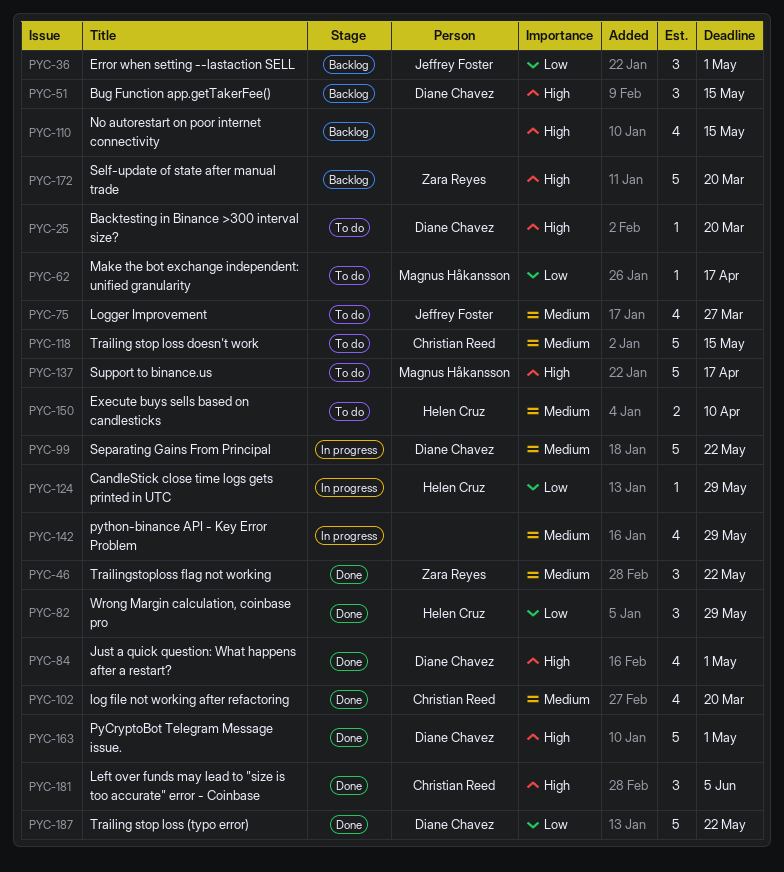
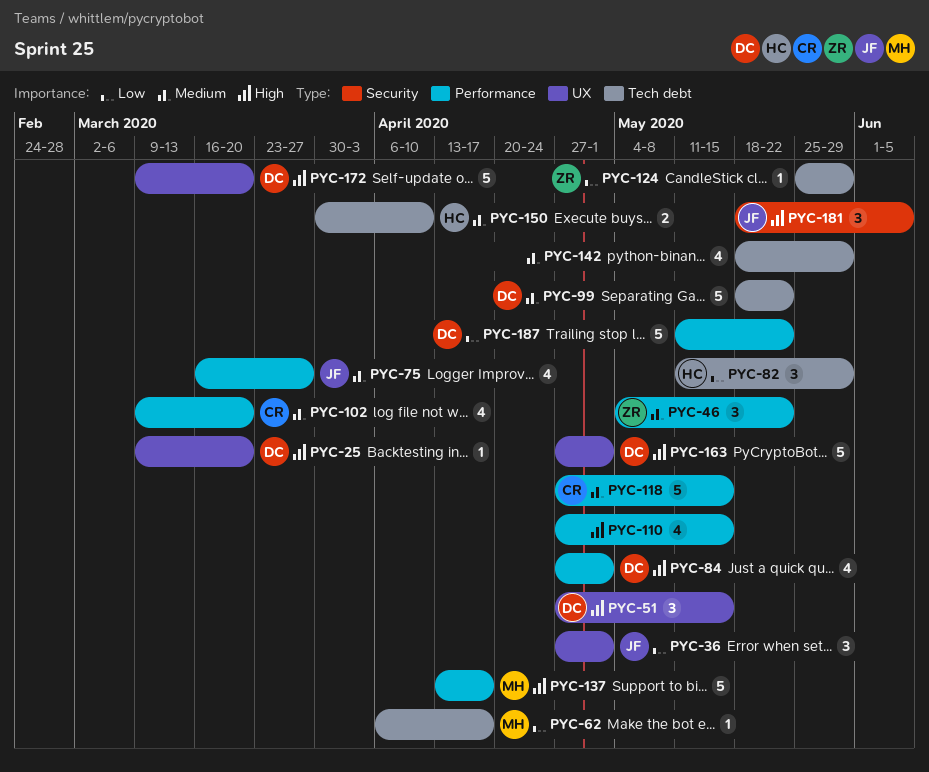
PYC-124, owner: Helen Cruz -> Zara Reyes
PYC-172, owner: Zara Reyes -> Diane Chavez
PYC-181, owner: Christian Reed -> Jeffrey Foster

